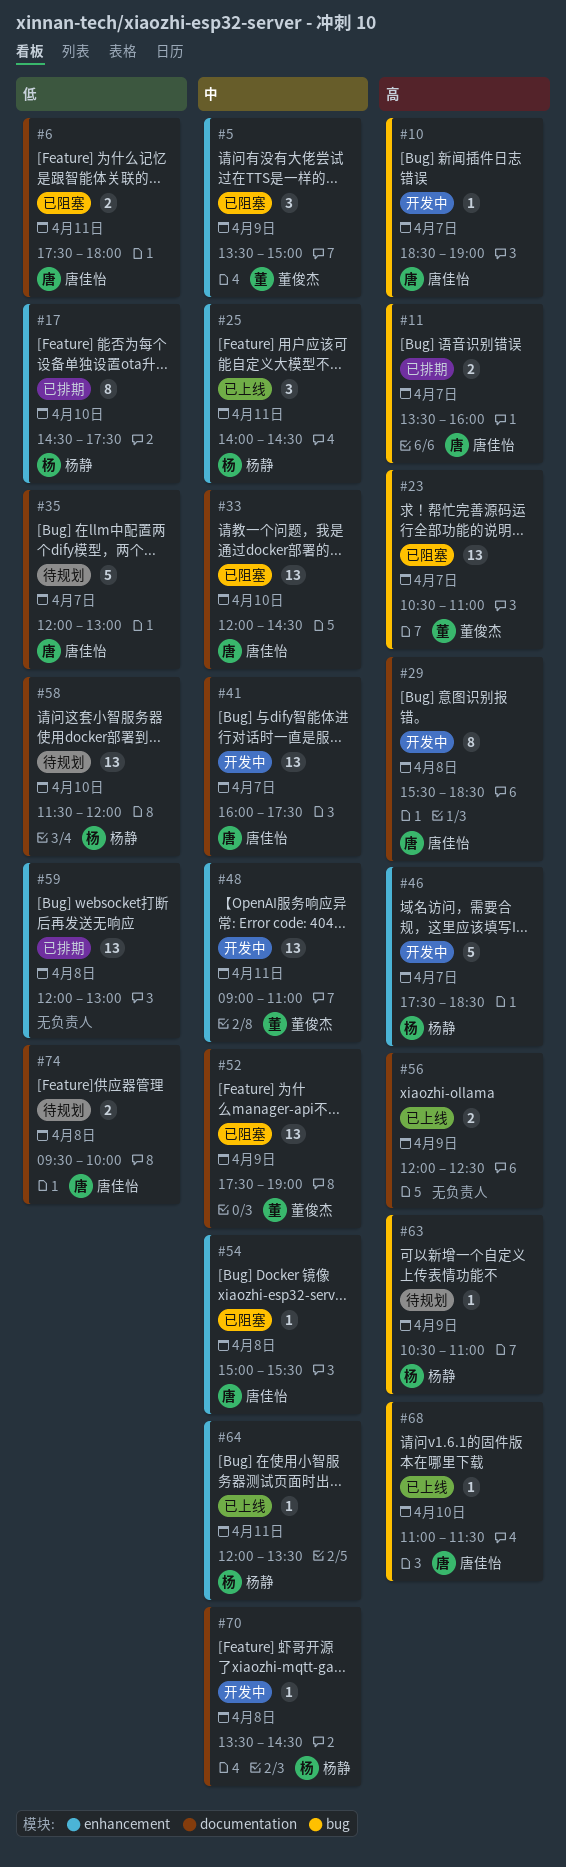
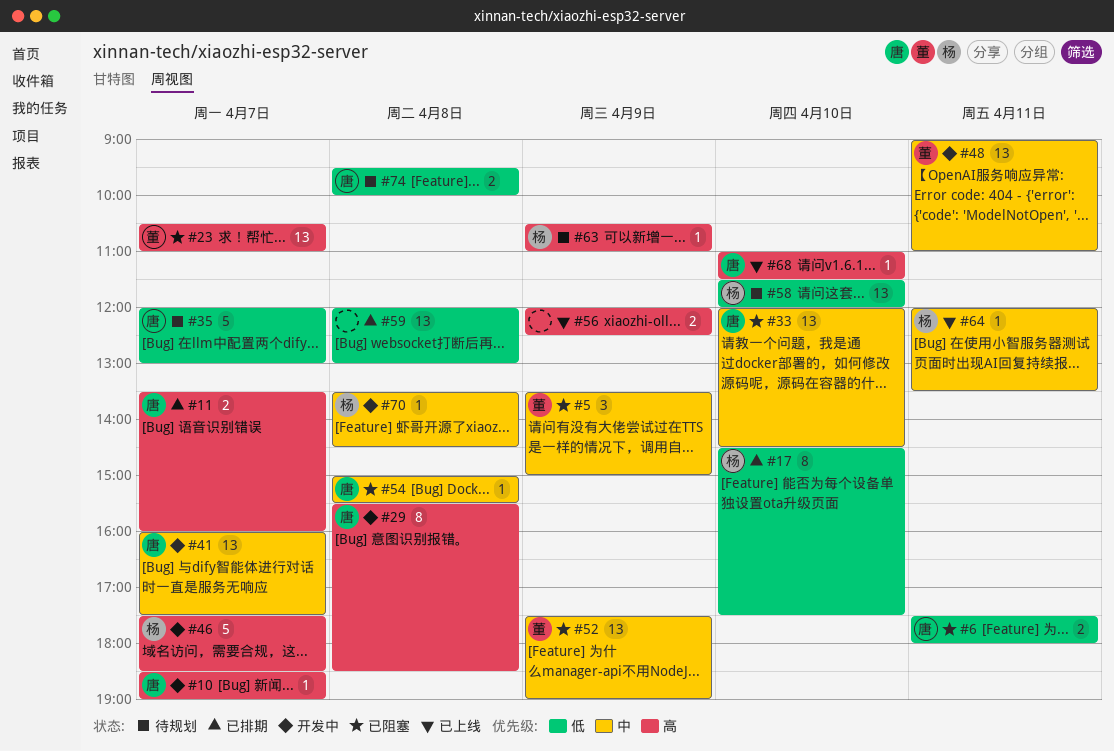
#25: present -> none

